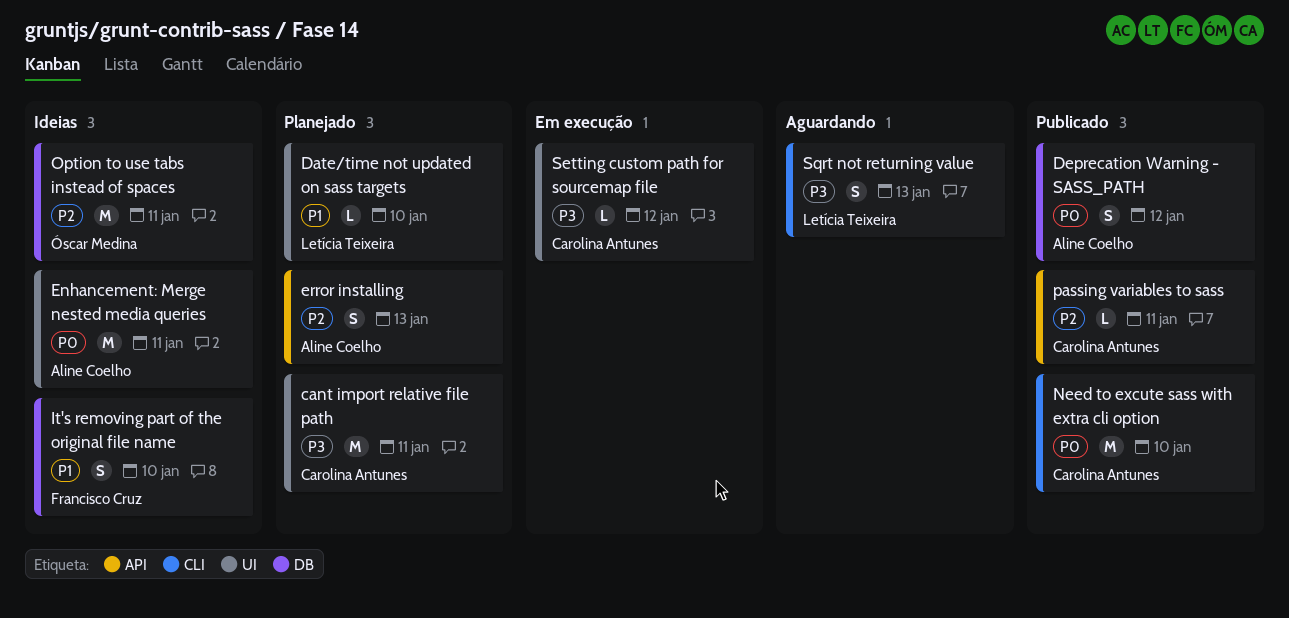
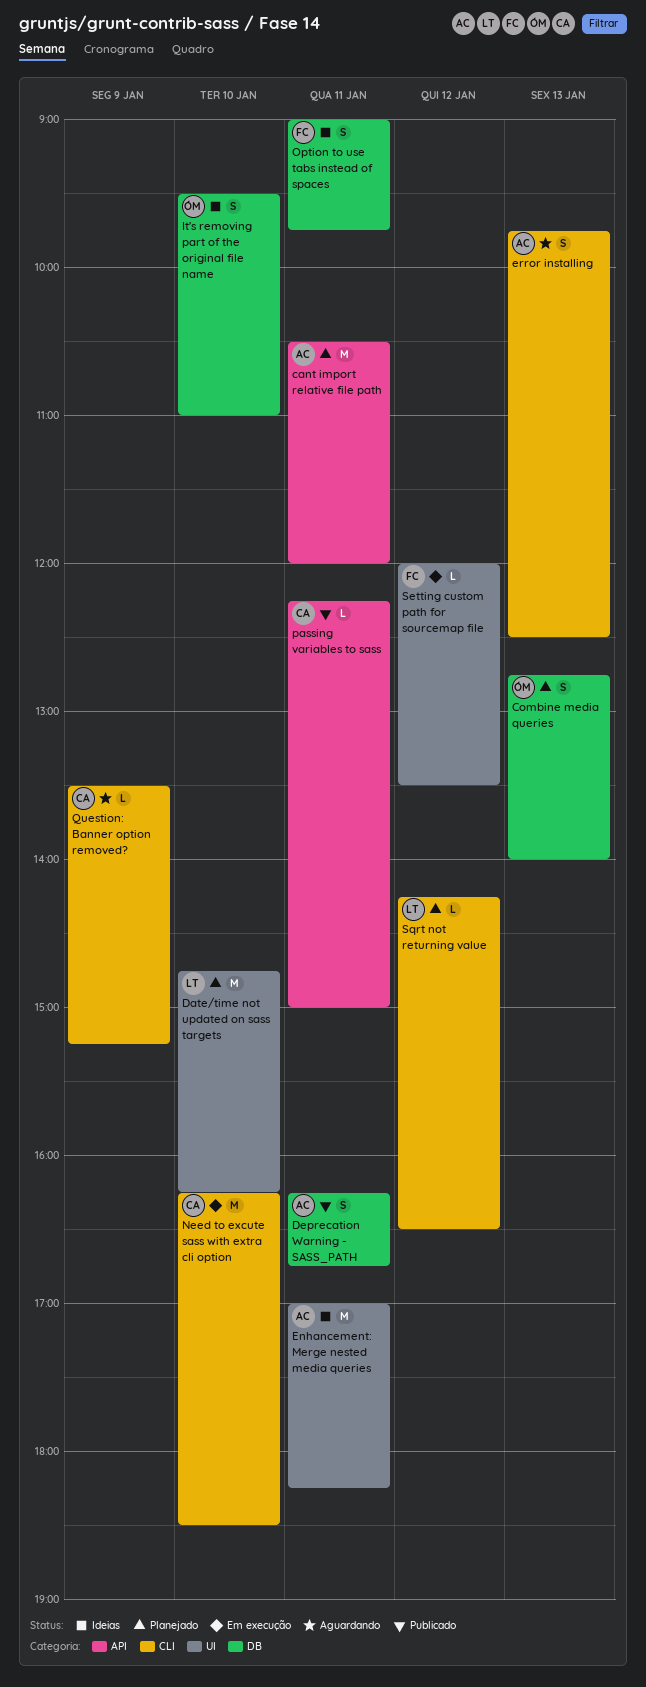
cant import relative file path, owner: Carolina Antunes -> Aline Coelho
cant import relative file path, label: UI -> API
Combine media queries: none -> present
Date/time not updated on sass targets, estimate: L -> M
Deprecation Warning - SASS_PATH, day: Jan 12 -> Jan 11
error installing, status: Planejado -> Aguardando
error installing, label: API -> CLI
It's removing part of the original file name, owner: Francisco Cruz -> Óscar Medina
Need to excute sass with extra cli option, status: Publicado -> Em execução
Option to use tabs instead of spaces, owner: Óscar Medina -> Francisco Cruz
Option to use tabs instead of spaces, estimate: M -> S
Question: Banner option removed?: none -> present
Setting custom path for sourcemap file, owner: Carolina Antunes -> Francisco Cruz
Sqrt not returning value, status: Aguardando -> Planejado
Sqrt not returning value, estimate: S -> L
Sqrt not returning value, day: Jan 13 -> Jan 12

